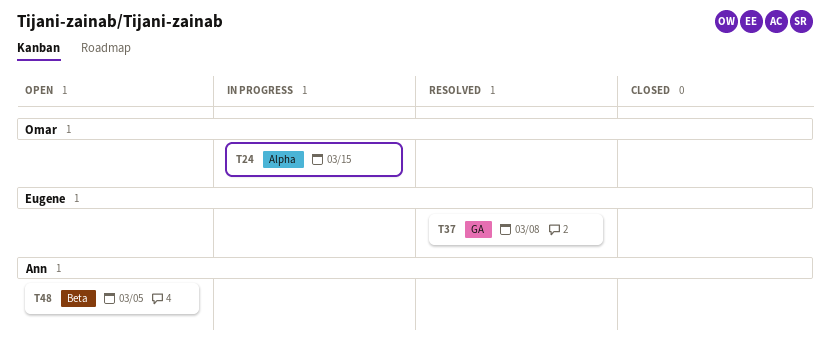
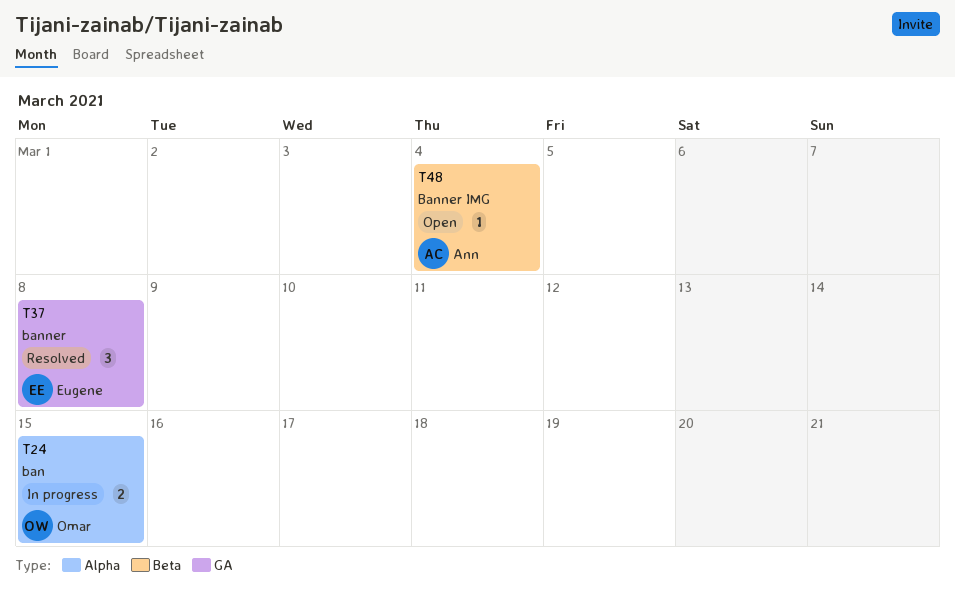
T48, due: Mar 5 -> Mar 4

